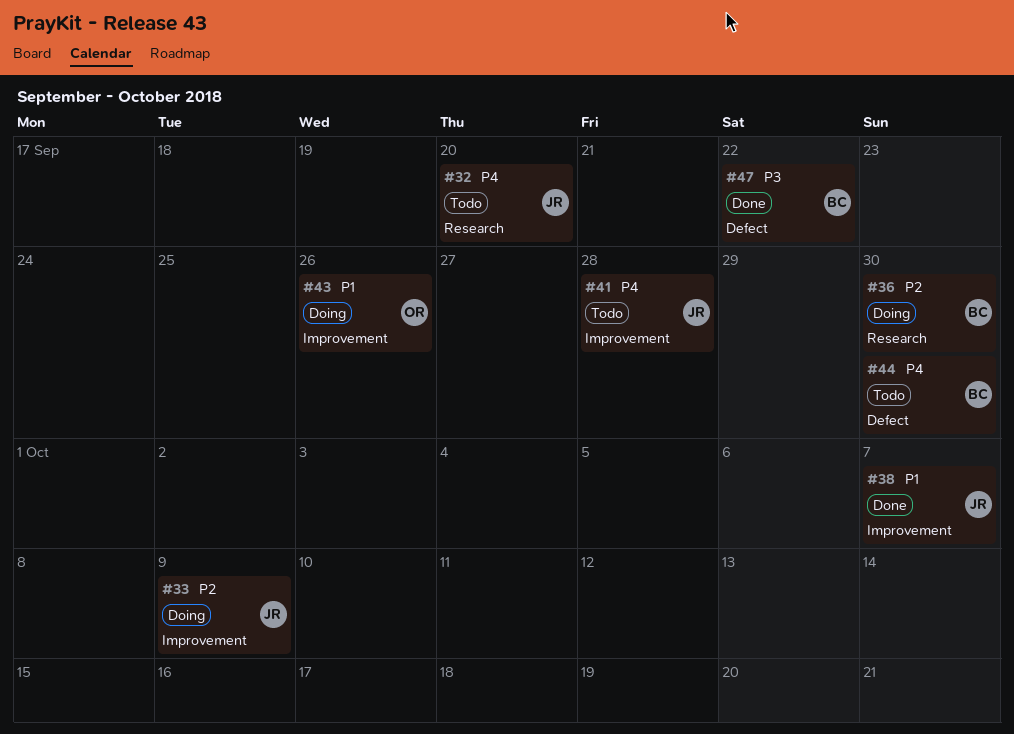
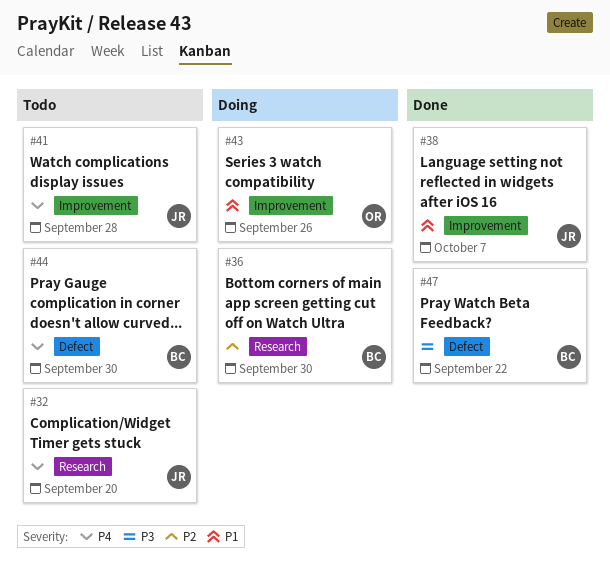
#33: present -> none

